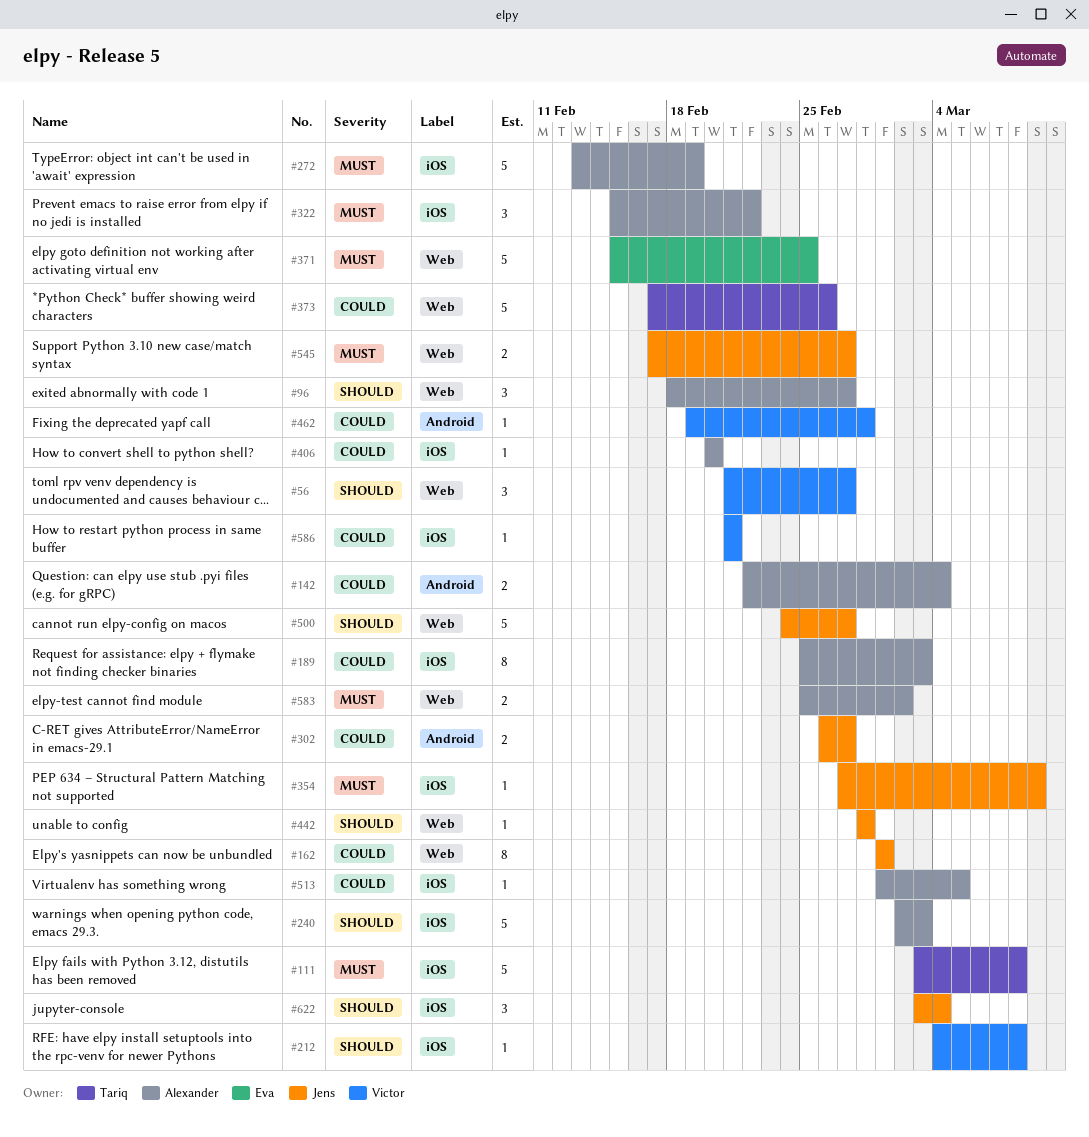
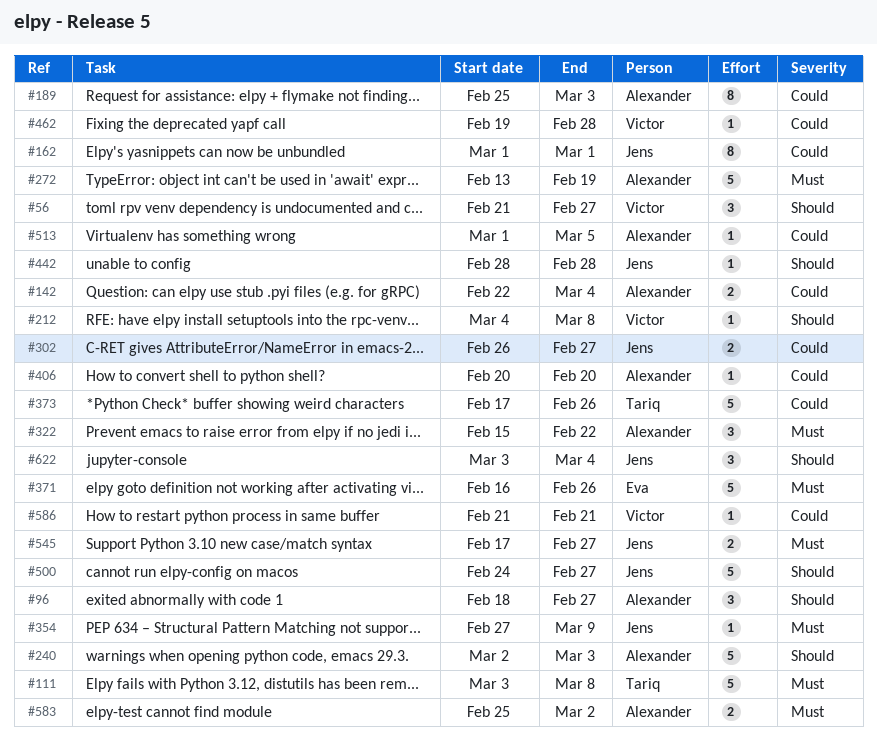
#371, start: Feb 15 -> Feb 16
#371, due: Feb 25 -> Feb 26

